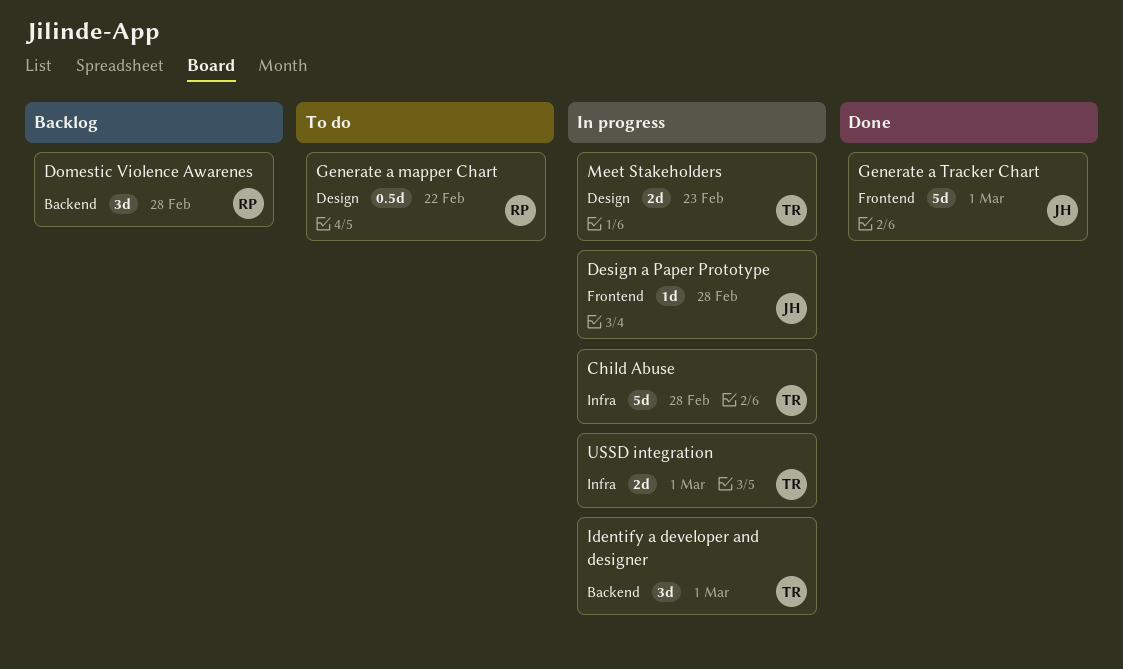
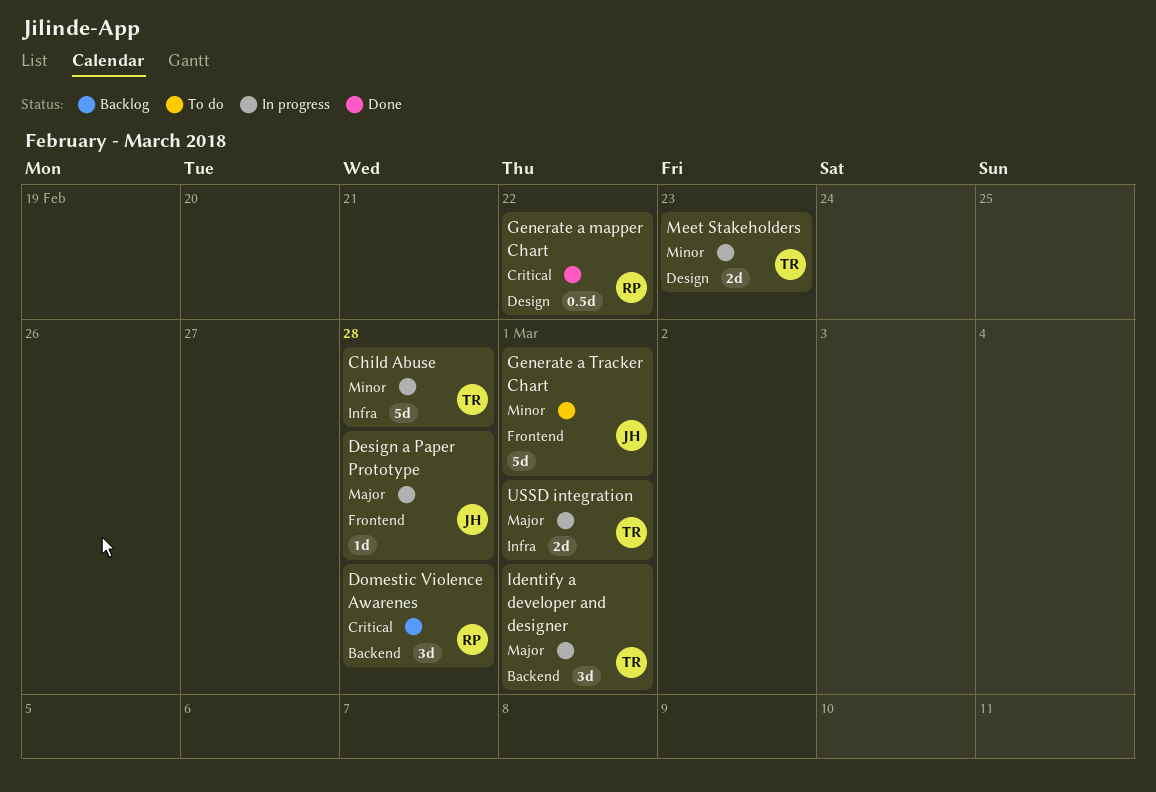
Generate a mapper Chart, status: To do -> Done
Generate a Tracker Chart, status: Done -> To do

